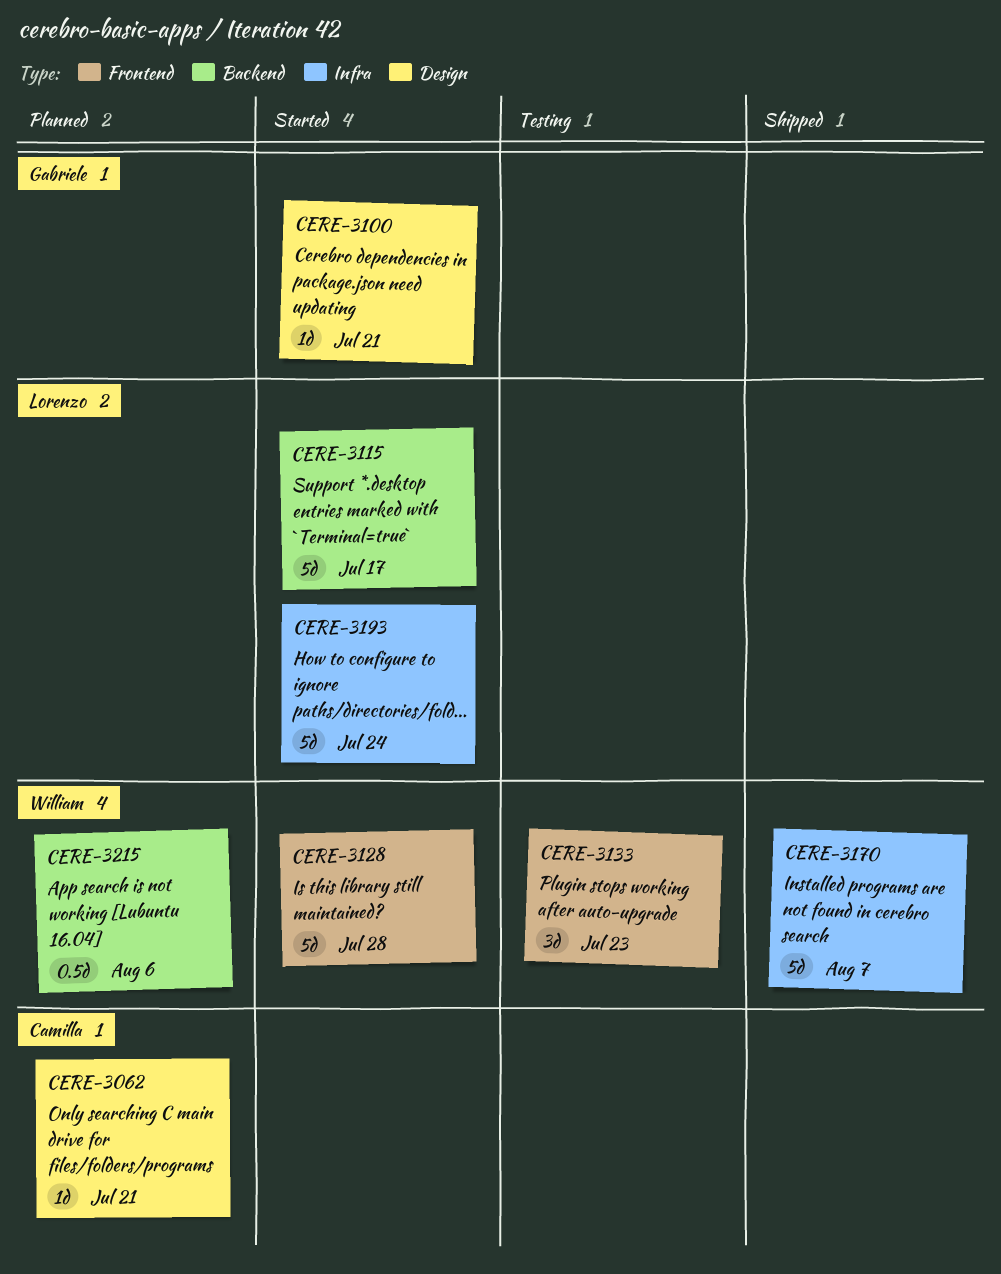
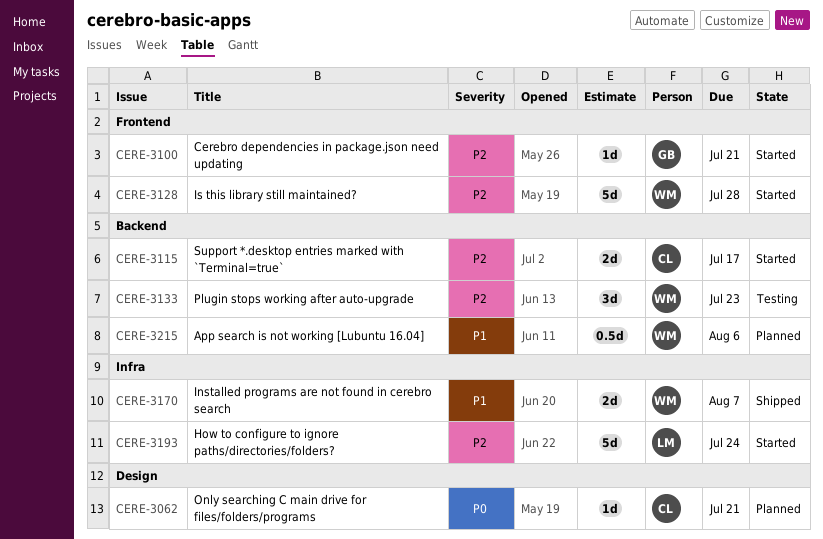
CERE-3100, label: Design -> Frontend
CERE-3115, owner: Lorenzo -> Camilla
CERE-3115, estimate: 5d -> 2d
CERE-3133, label: Frontend -> Backend
CERE-3170, estimate: 5d -> 2d

